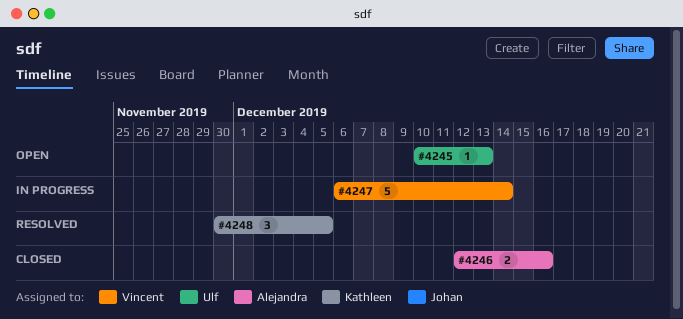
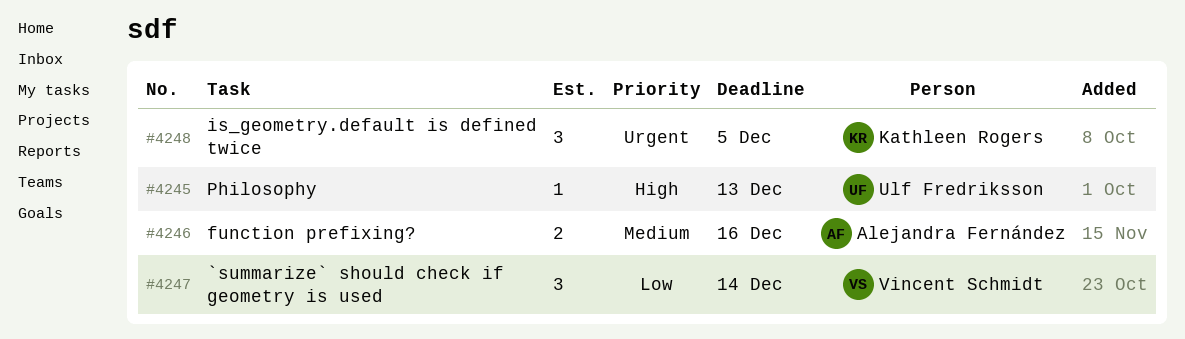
#4247, estimate: 5 -> 3

